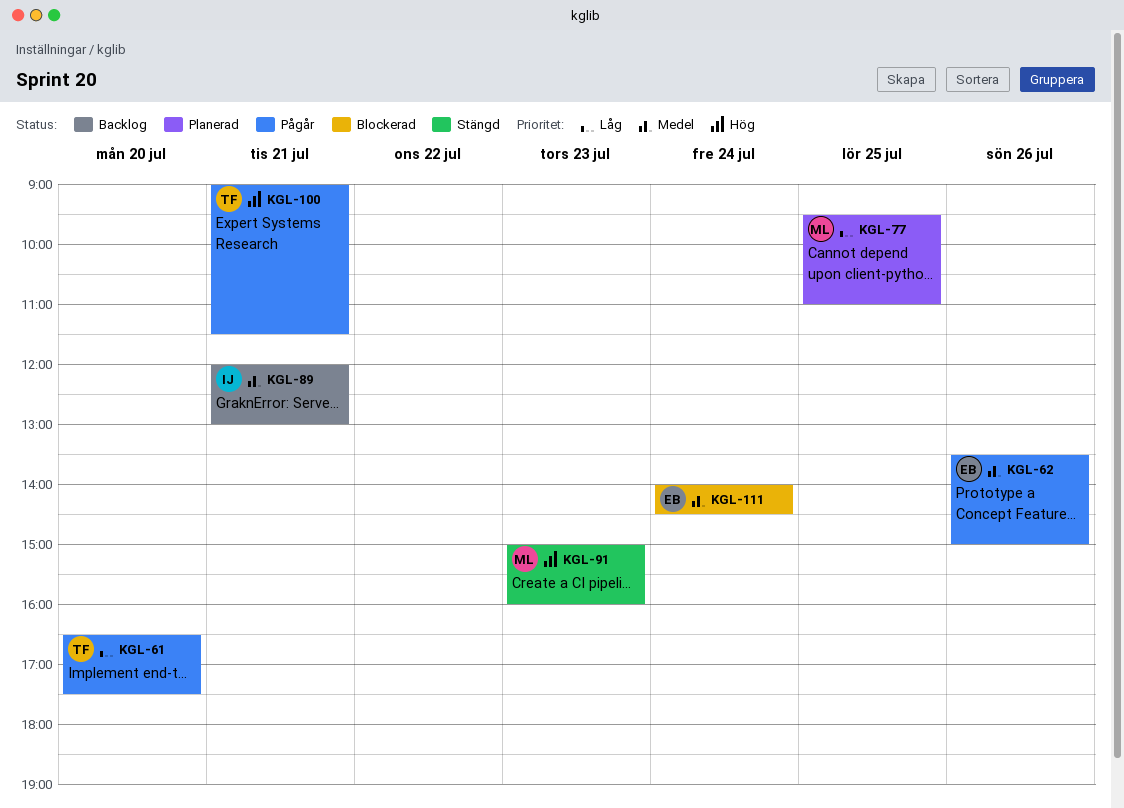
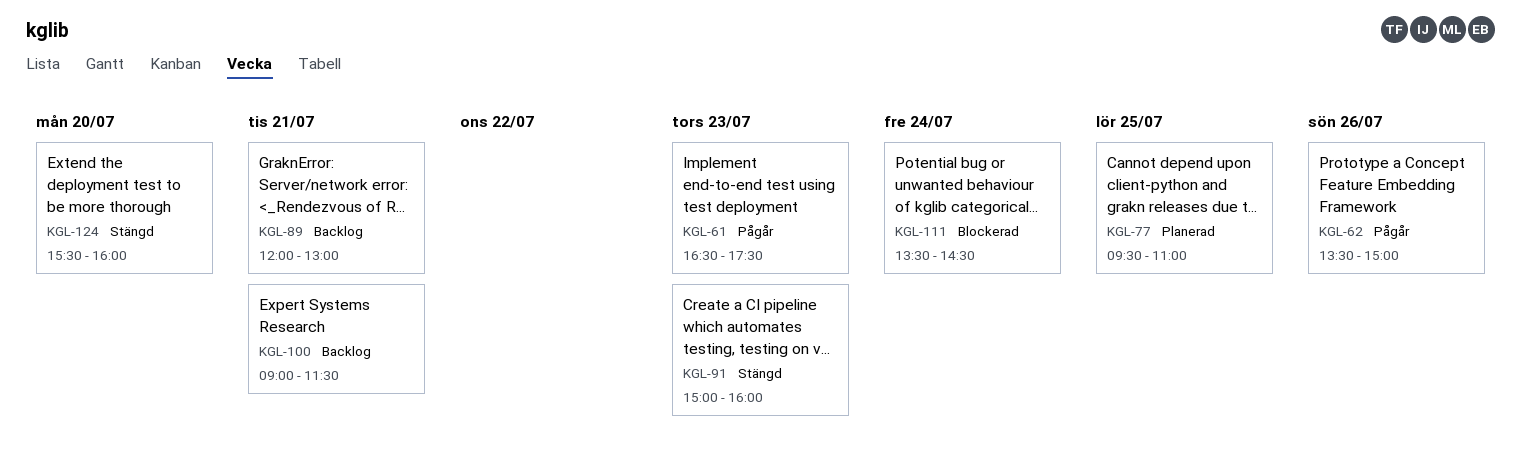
KGL-61, day: Jul 20 -> Jul 23
KGL-100, status: Pågår -> Backlog
KGL-111, begins: 14:00 -> 13:30
KGL-124: none -> present

